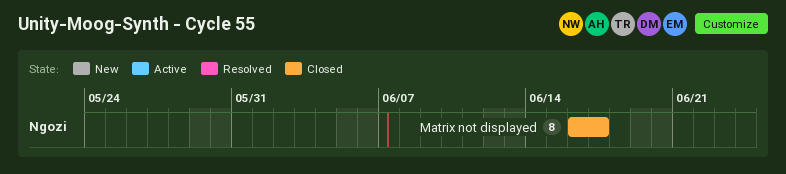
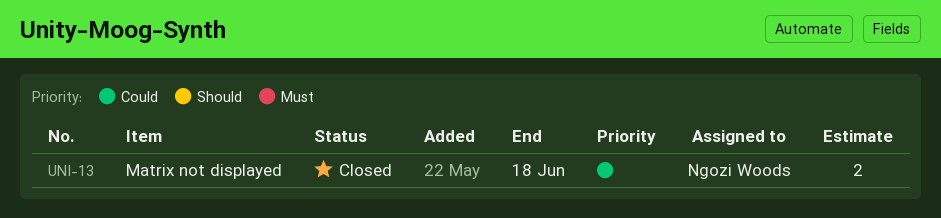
Matrix not displayed, estimate: 8 -> 2
Matrix not displayed, due: Jun 17 -> Jun 18

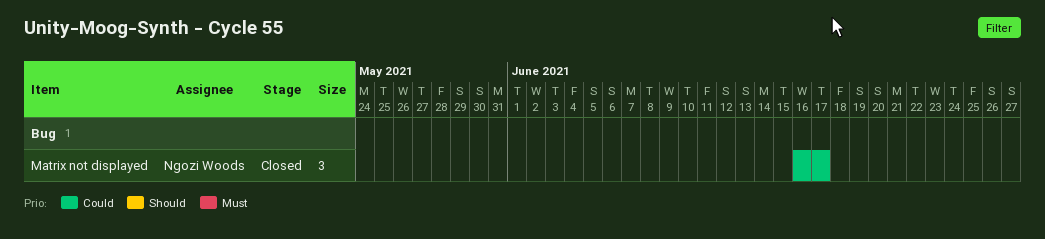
Matrix not displayed, estimate: 2 -> 3
Matrix not displayed, due: Jun 18 -> Jun 17

